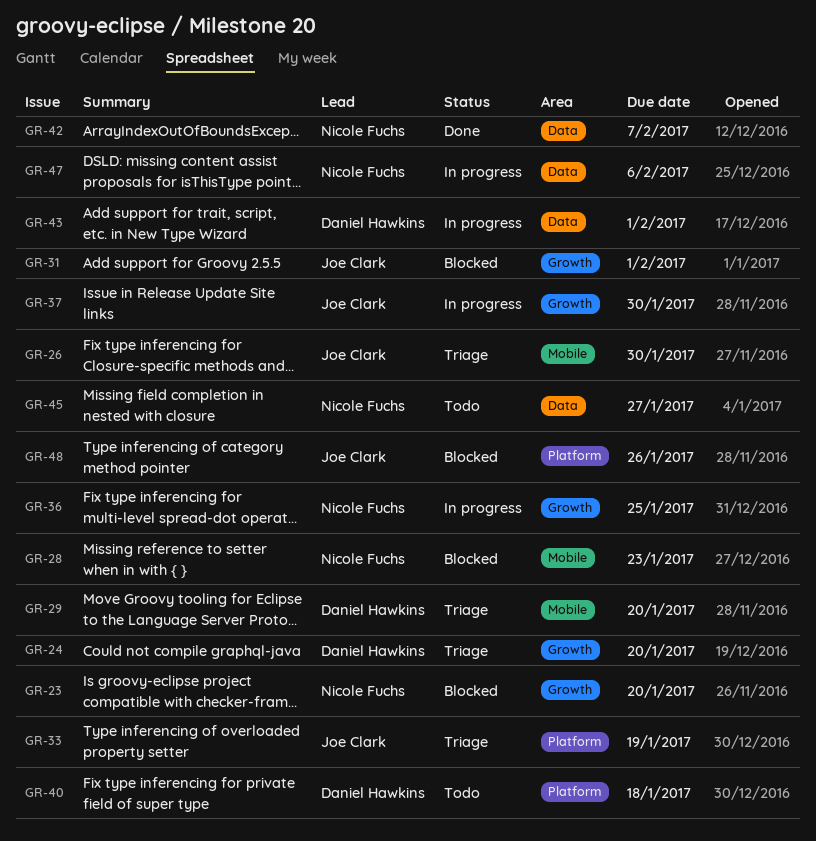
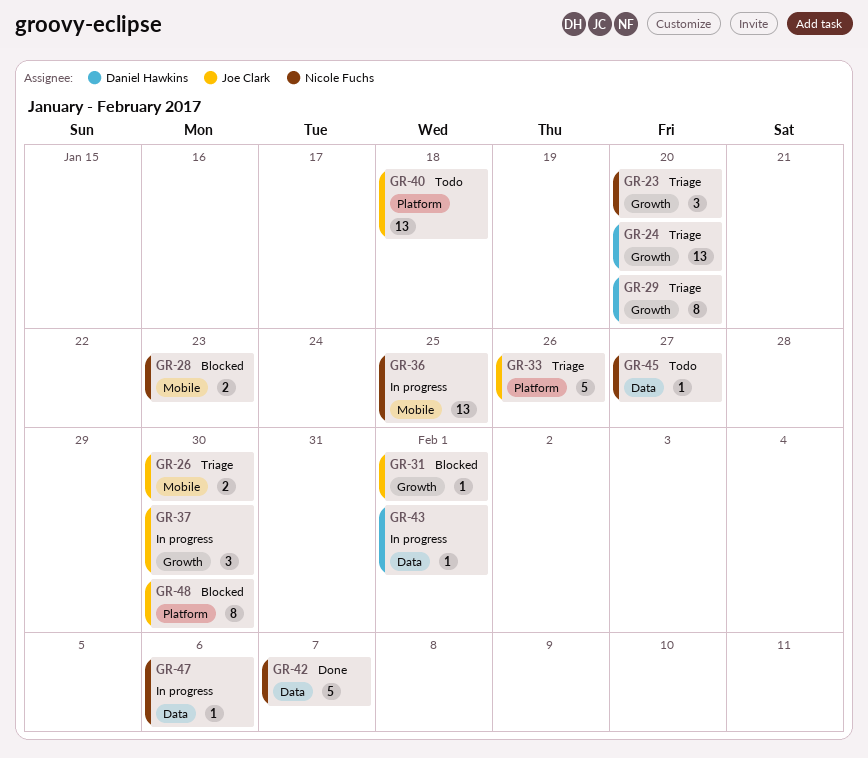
GR-23, status: Blocked -> Triage
GR-29, label: Mobile -> Growth
GR-33, due: Jan 19 -> Jan 26
GR-36, label: Growth -> Mobile
GR-40, owner: Daniel Hawkins -> Joe Clark
GR-48, due: Jan 26 -> Jan 30

